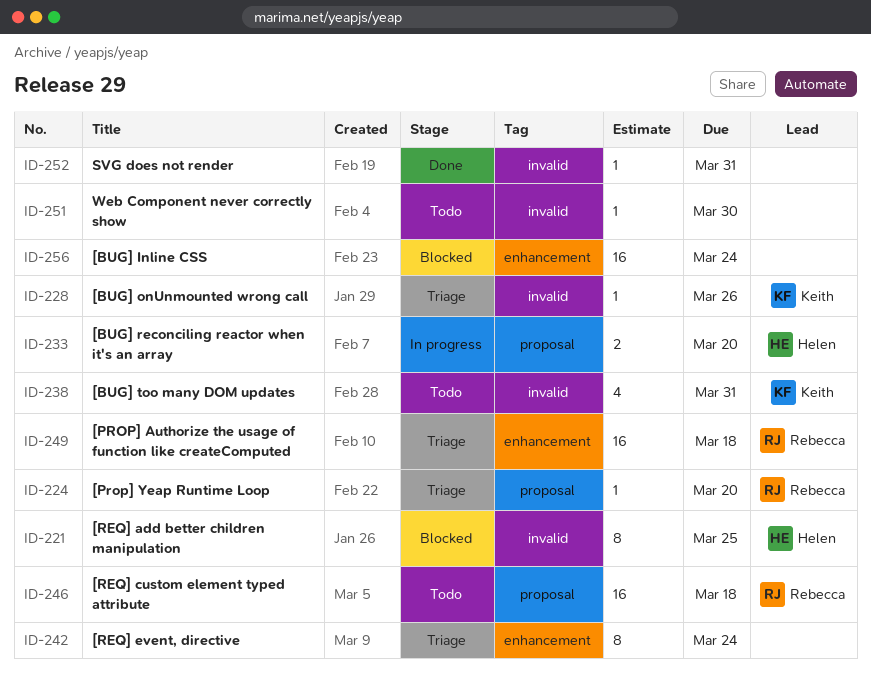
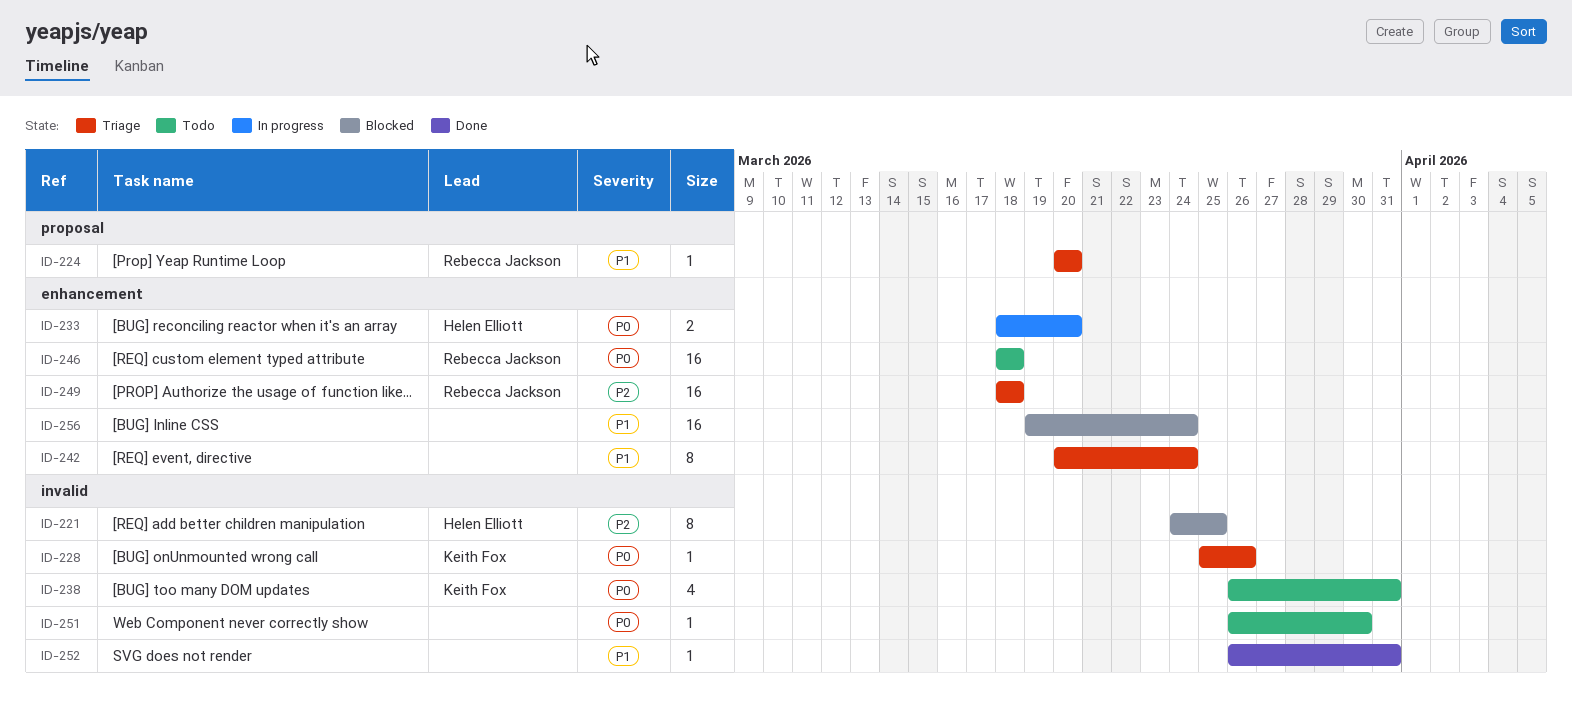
ID-233, label: proposal -> enhancement
ID-246, label: proposal -> enhancement

